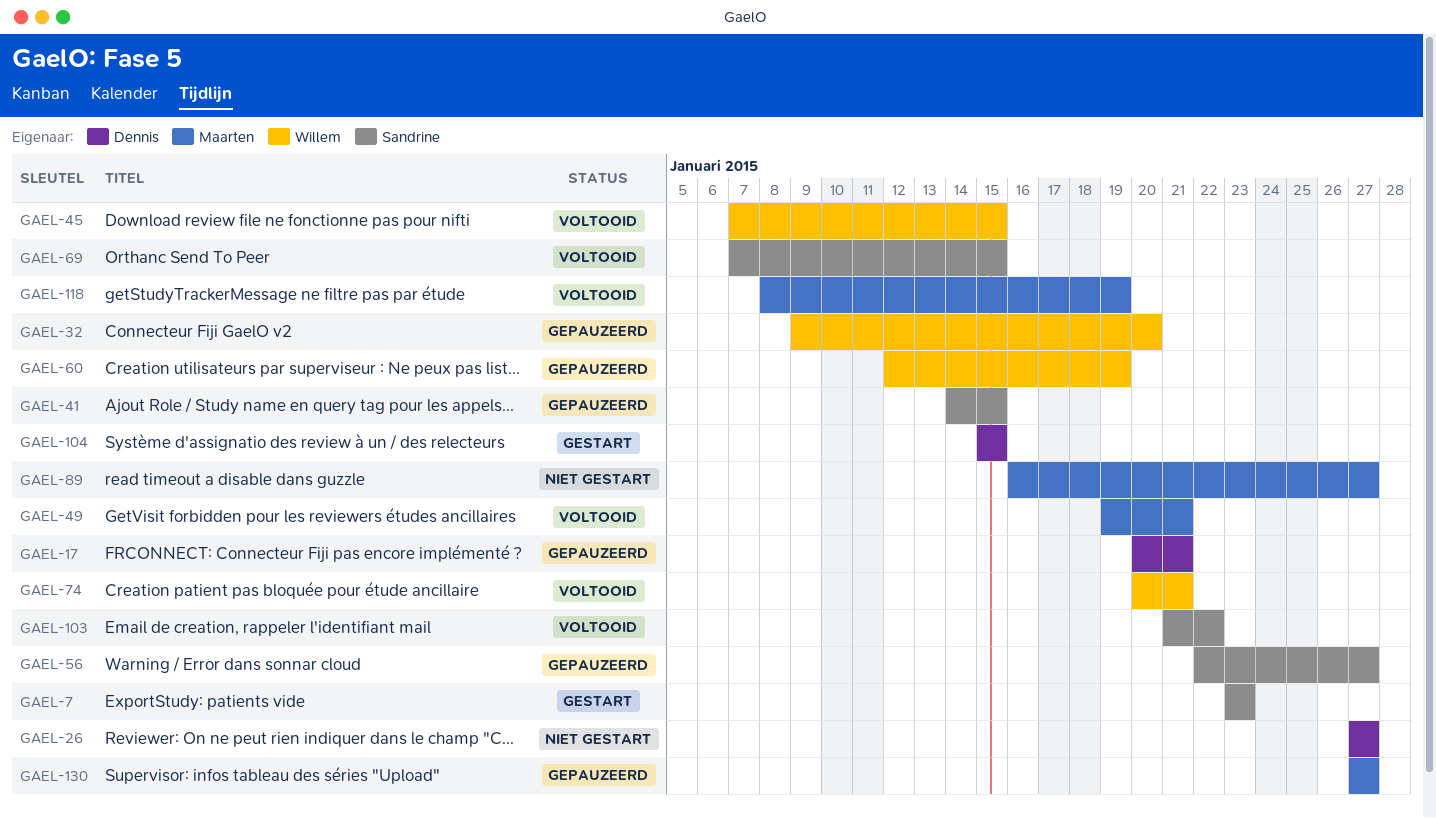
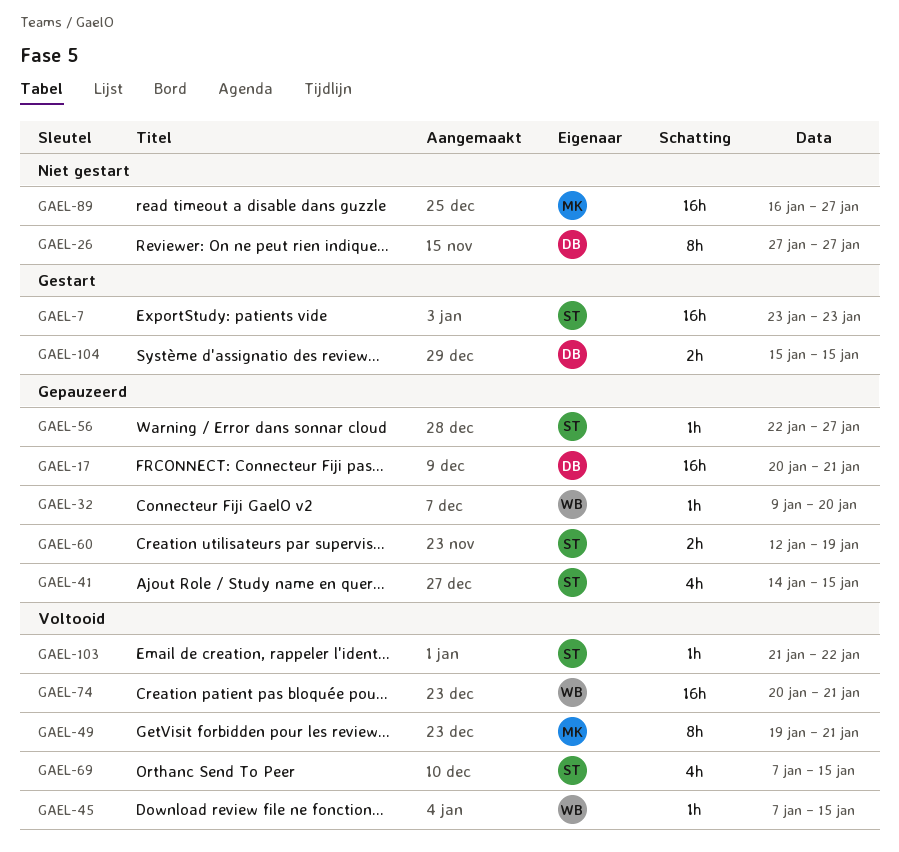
GAEL-60, owner: Willem -> Sandrine
GAEL-118: present -> none
GAEL-130: present -> none

